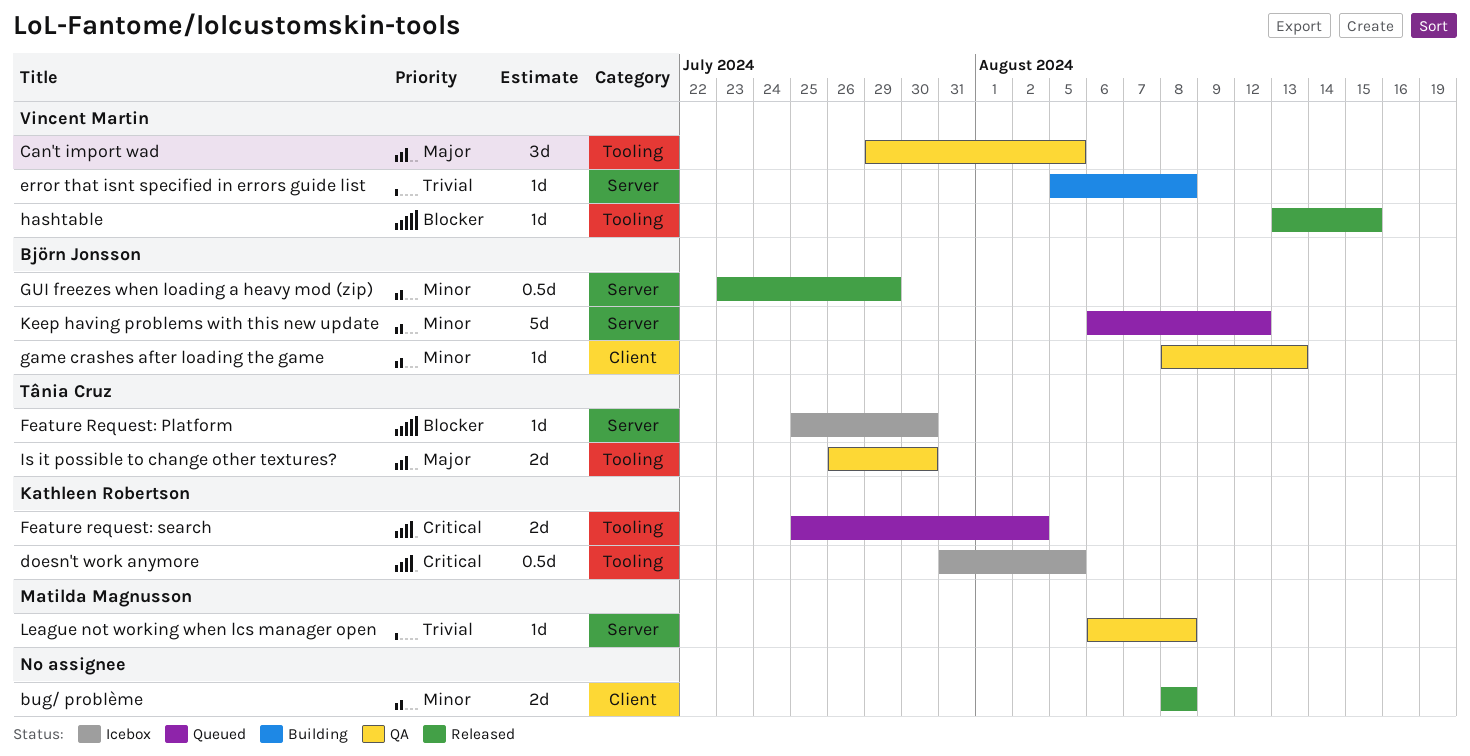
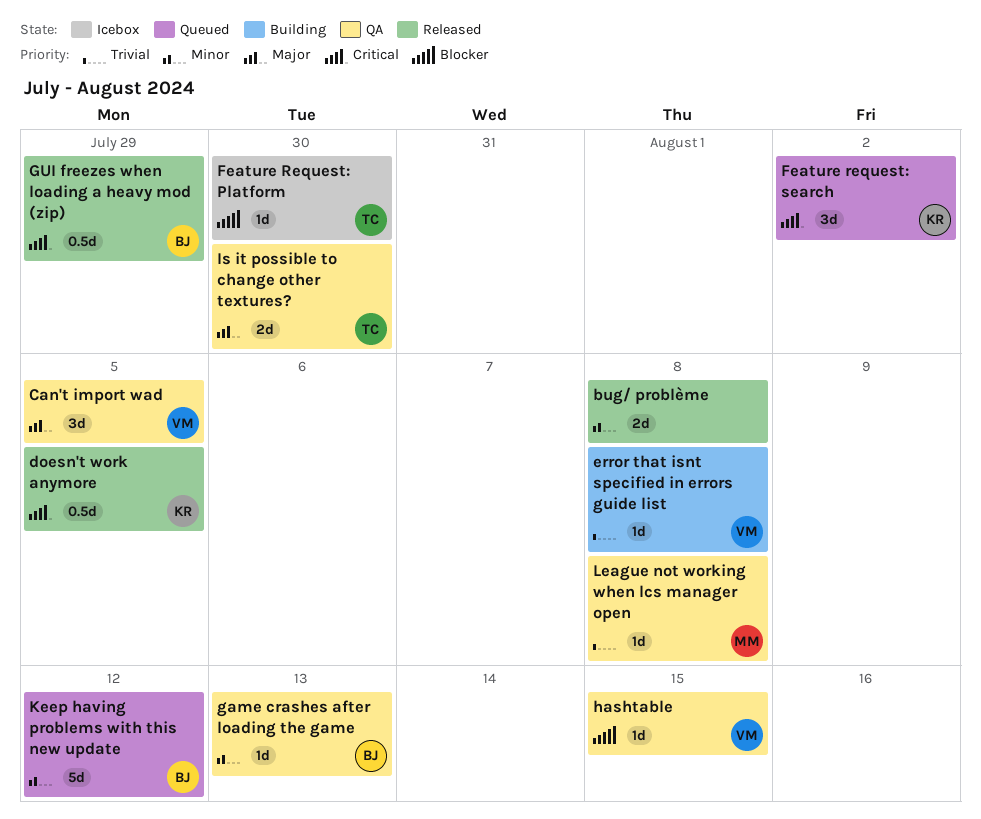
doesn't work anymore, status: Icebox -> Released
Feature request: search, estimate: 2d -> 3d
GUI freezes when loading a heavy mod (zip), priority: Minor -> Critical
hashtable, status: Released -> QA

